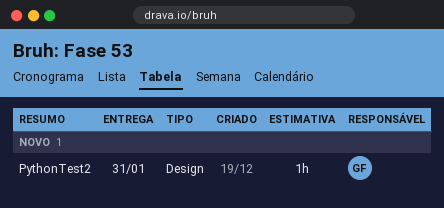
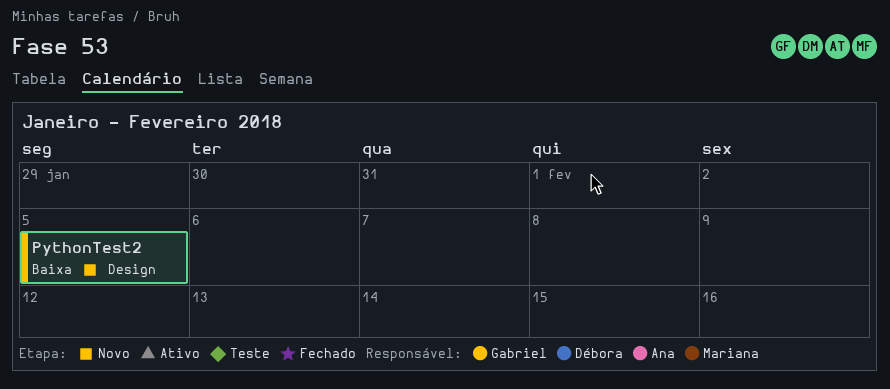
PythonTest2, due: Jan 31 -> Feb 5

